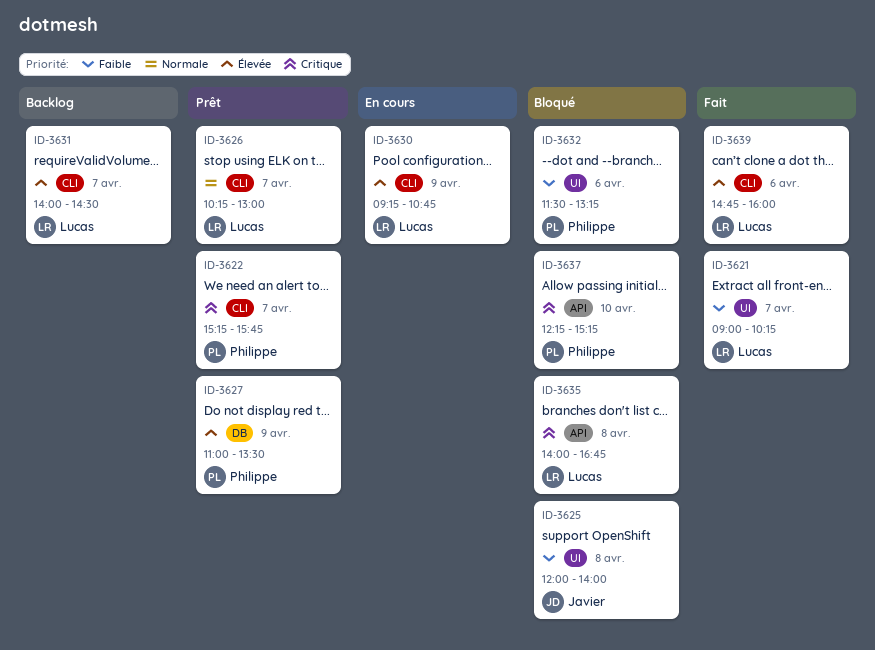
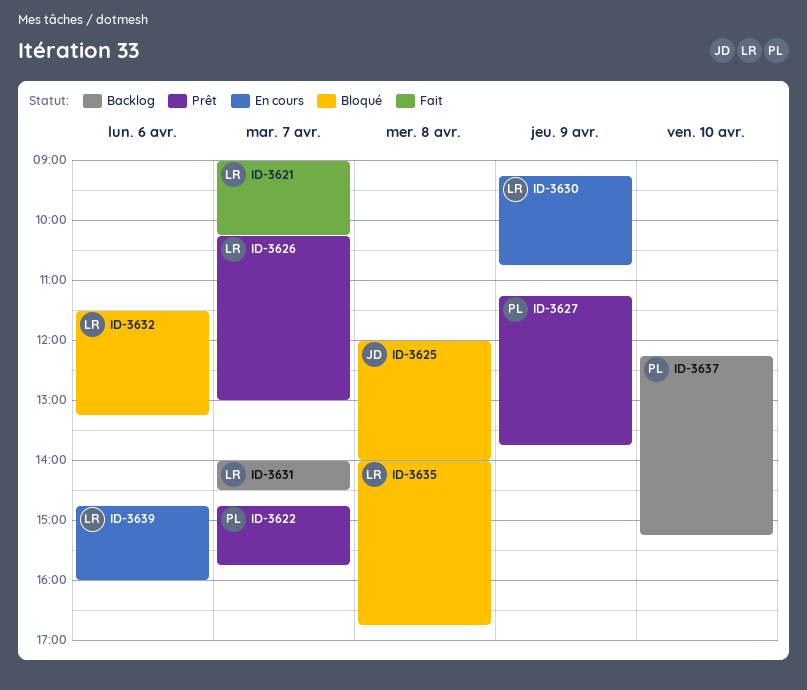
ID-3622, begins: 15:15 -> 14:45
ID-3627, begins: 11:00 -> 11:15
ID-3627, ends: 13:30 -> 13:45
ID-3632, owner: Philippe -> Lucas
ID-3637, status: Bloqué -> Backlog
ID-3639, status: Fait -> En cours

